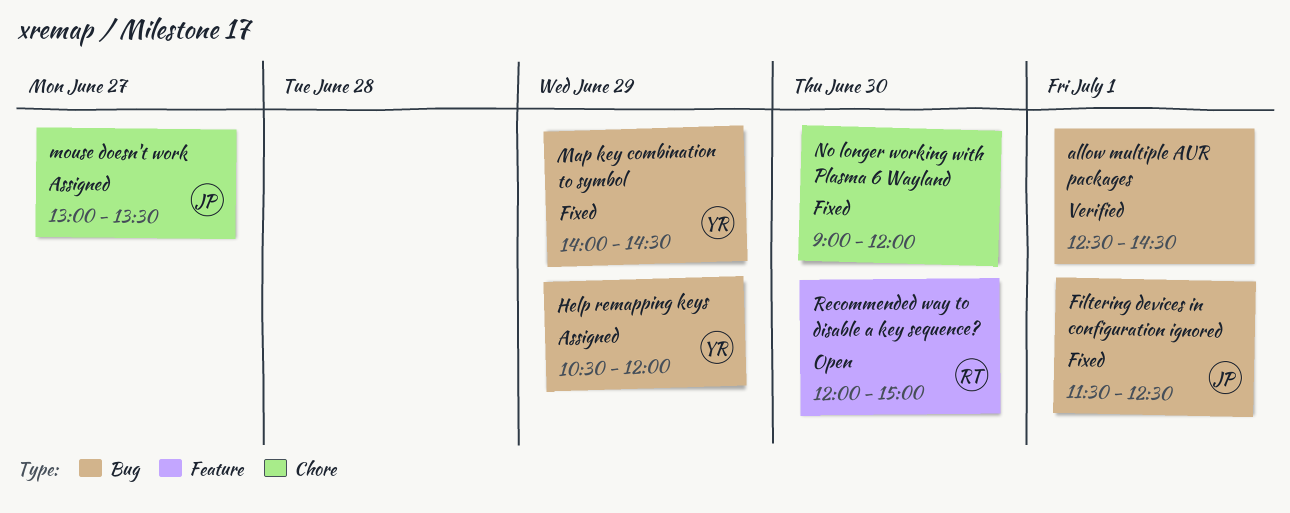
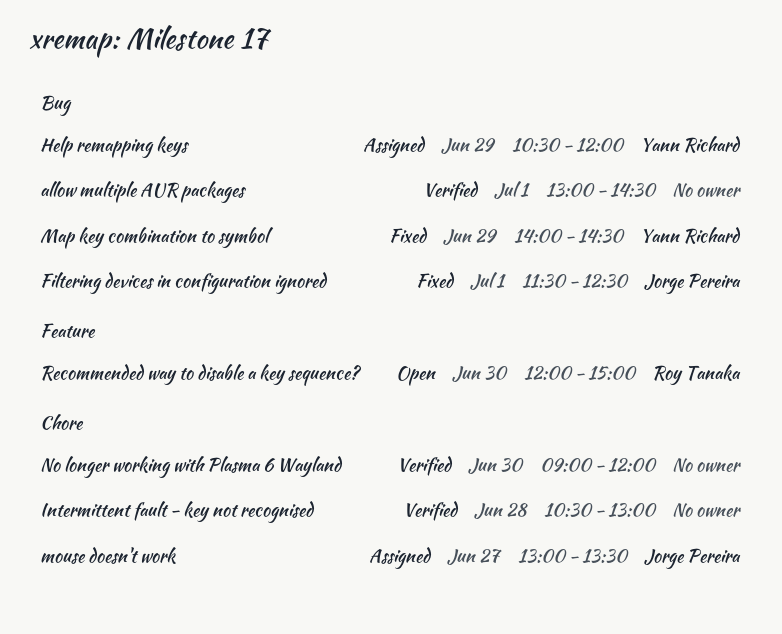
allow multiple AUR packages, begins: 12:30 -> 13:00
Intermittent fault - key not recognised: none -> present
No longer working with Plasma 6 Wayland, status: Fixed -> Verified

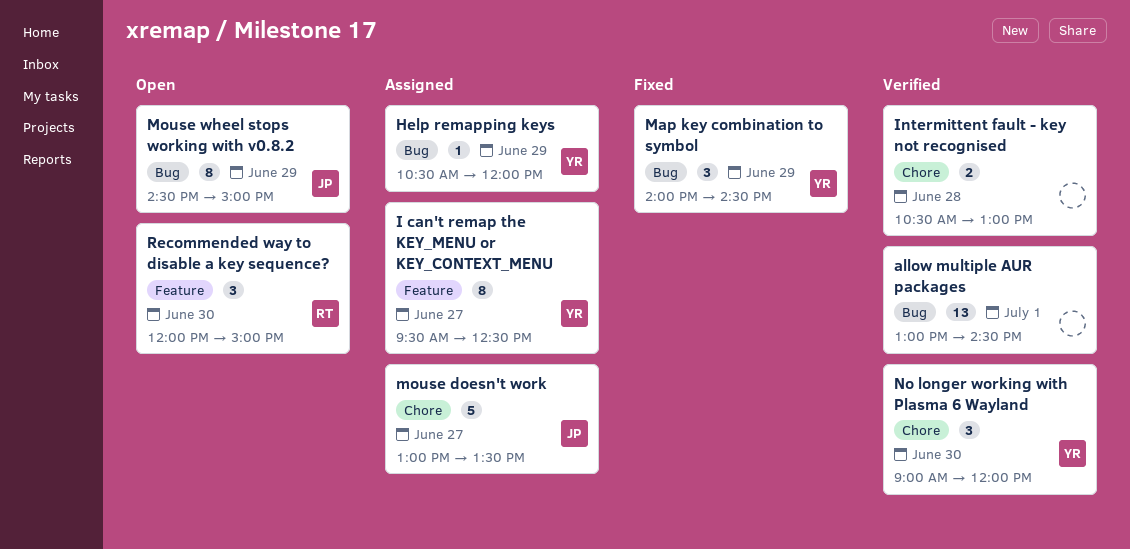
Filtering devices in configuration ignored: present -> none
I can't remap the KEY_MENU or KEY_CONTEXT_MENU: none -> present
Mouse wheel stops working with v0.8.2: none -> present
No longer working with Plasma 6 Wayland, owner: none -> Yann Richard

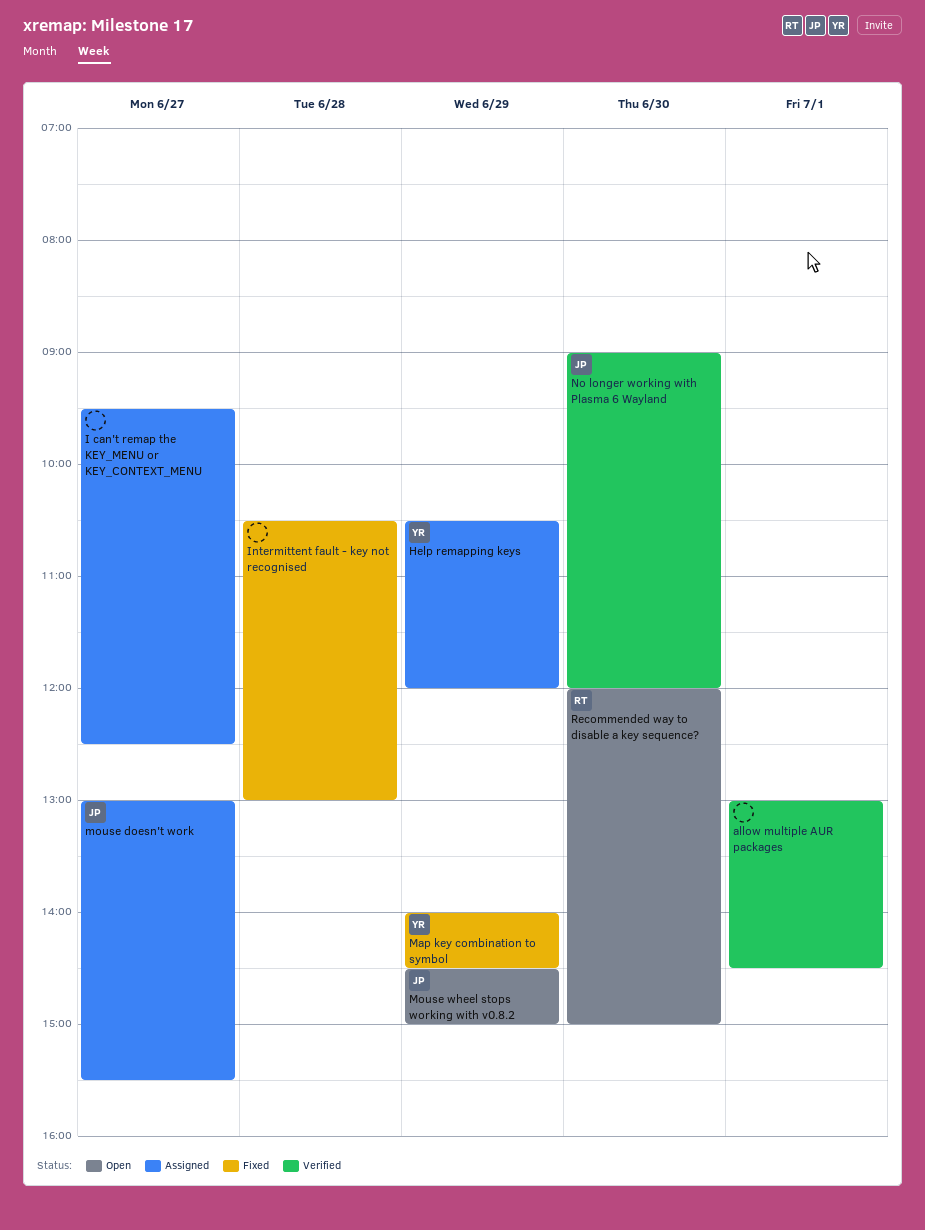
I can't remap the KEY_MENU or KEY_CONTEXT_MENU, owner: YR -> none
Intermittent fault - key not recognised, status: Verified -> Fixed
mouse doesn't work, ends: 13:30 -> 15:30
No longer working with Plasma 6 Wayland, owner: YR -> JP

